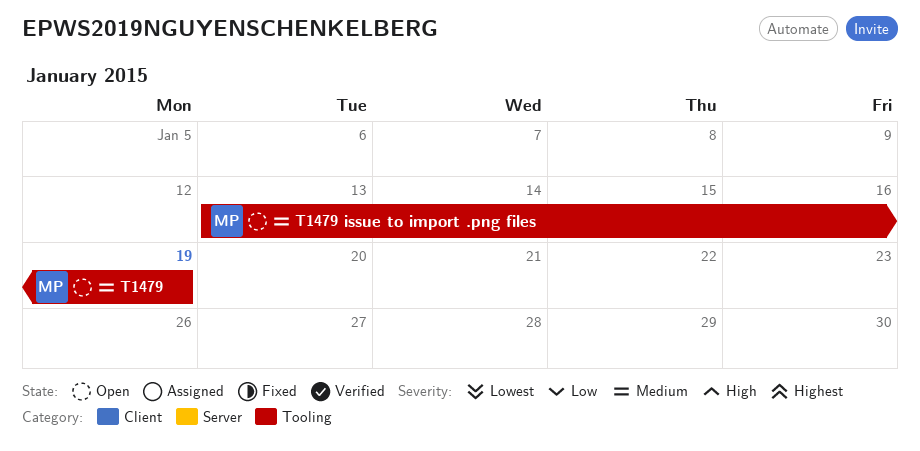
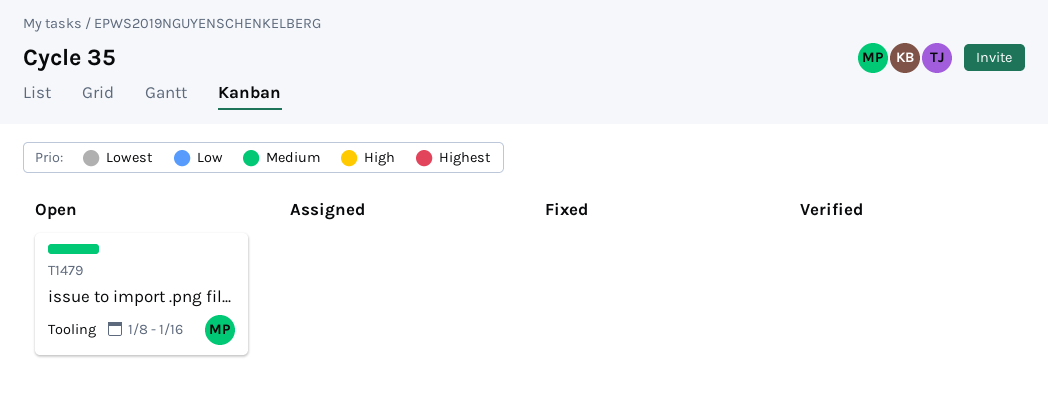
T1479, start: Jan 13 -> Jan 8
T1479, due: Jan 19 -> Jan 16

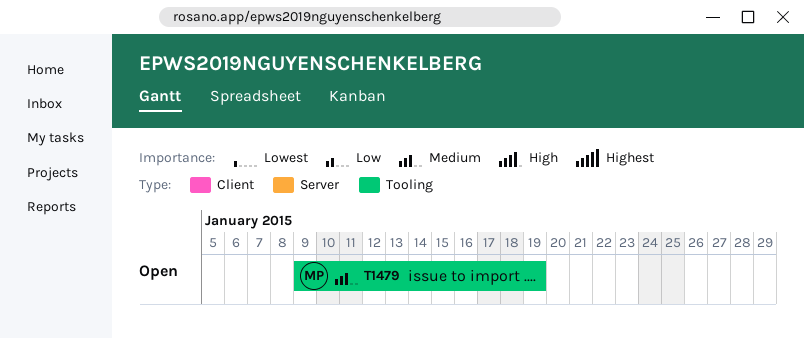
T1479, start: Jan 8 -> Jan 9
T1479, due: Jan 16 -> Jan 19

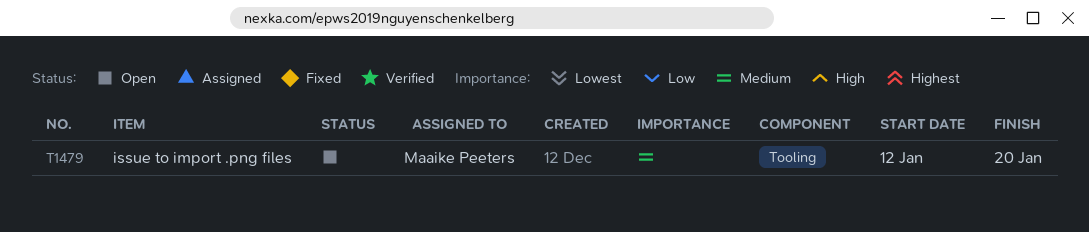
T1479, start: Jan 9 -> Jan 12
T1479, due: Jan 19 -> Jan 20

